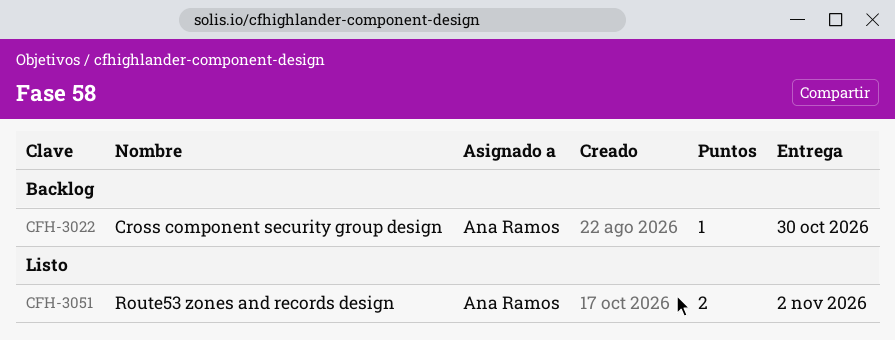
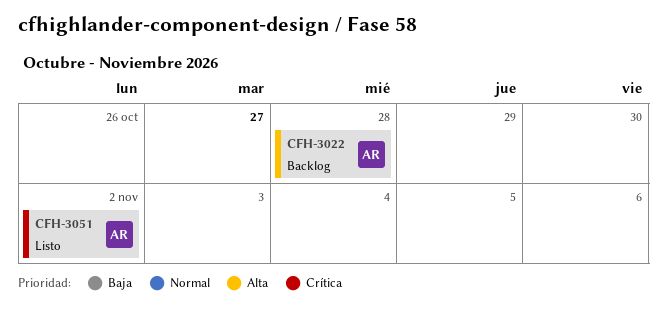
CFH-3022, due: Oct 30 -> Oct 28

